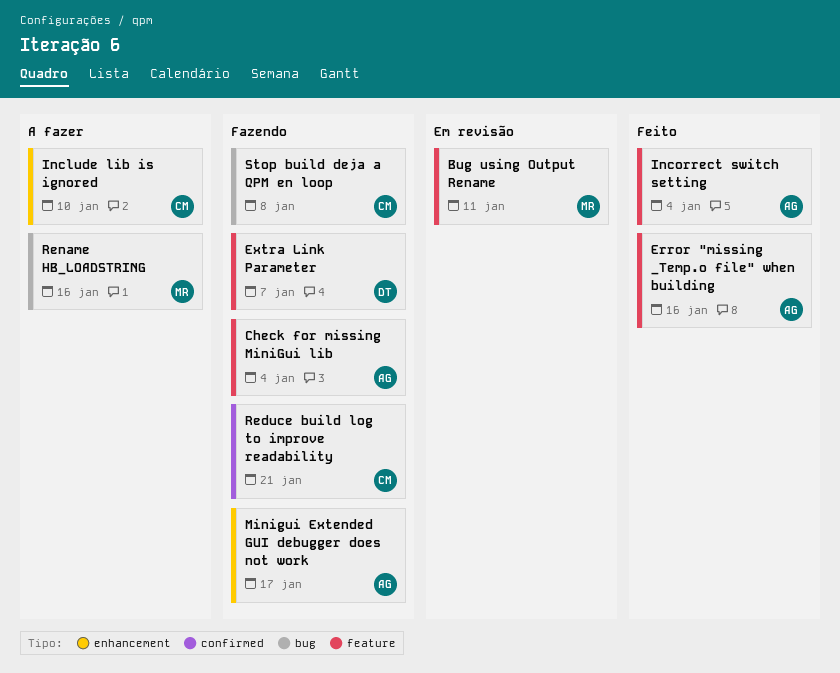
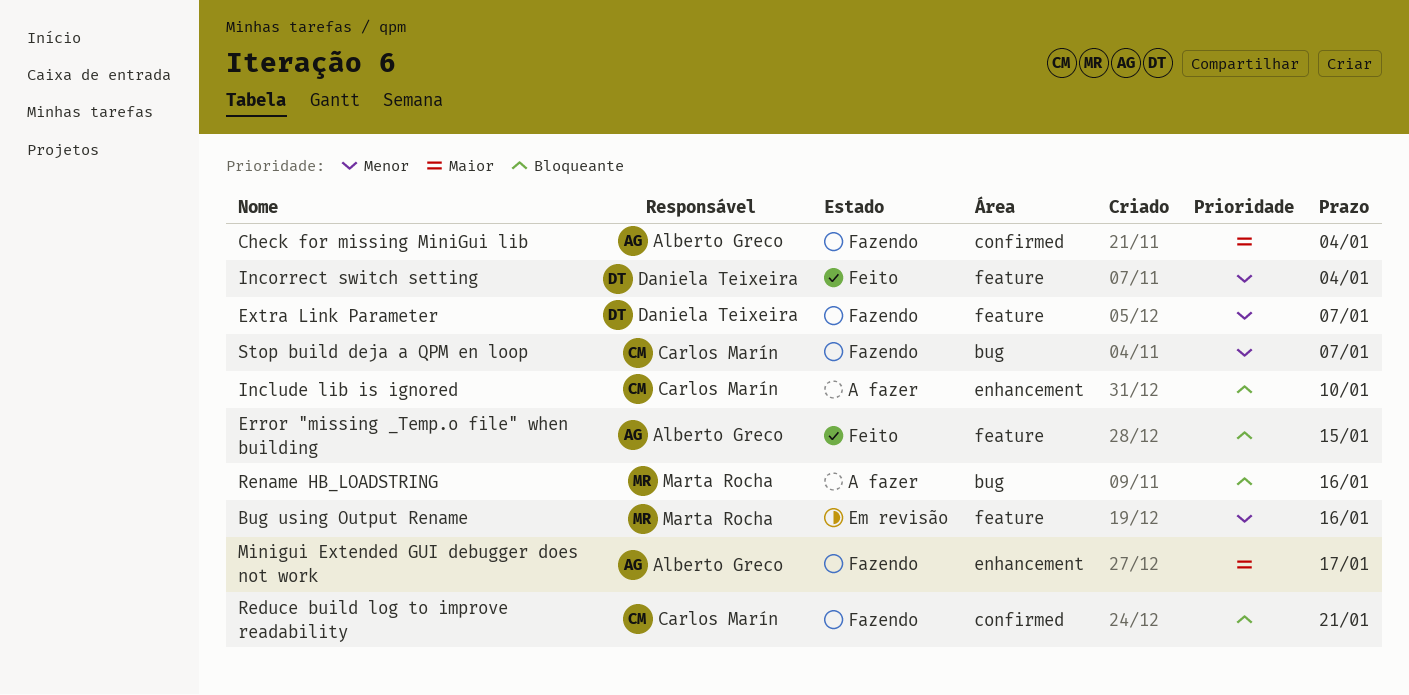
Bug using Output Rename, due: Jan 11 -> Jan 16
Check for missing MiniGui lib, label: feature -> confirmed
Error "missing _Temp.o file" when building, due: Jan 16 -> Jan 15
Incorrect switch setting, owner: Alberto Greco -> Daniela Teixeira
Stop build deja a QPM en loop, due: Jan 8 -> Jan 7

